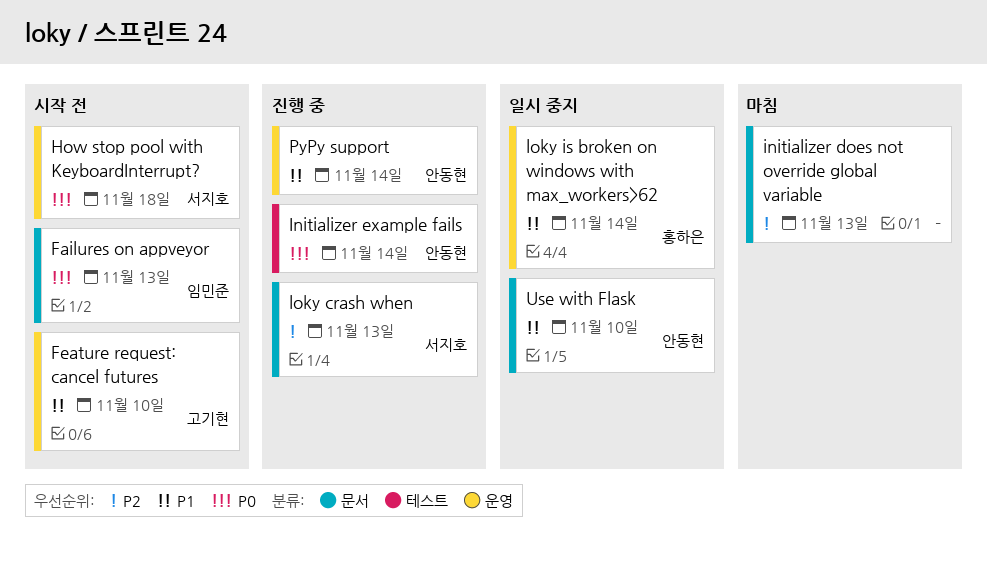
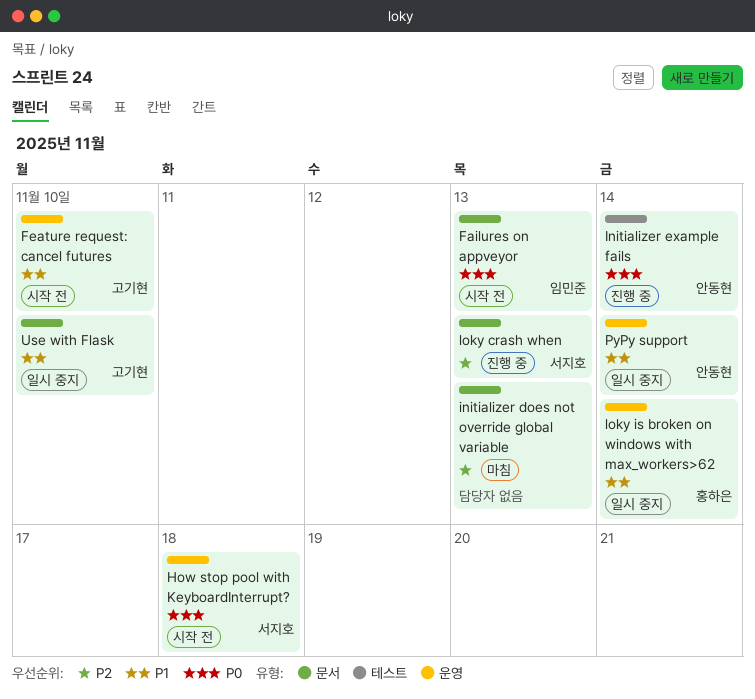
PyPy support, status: 진행 중 -> 일시 중지
Use with Flask, owner: 안동현 -> 고기현

